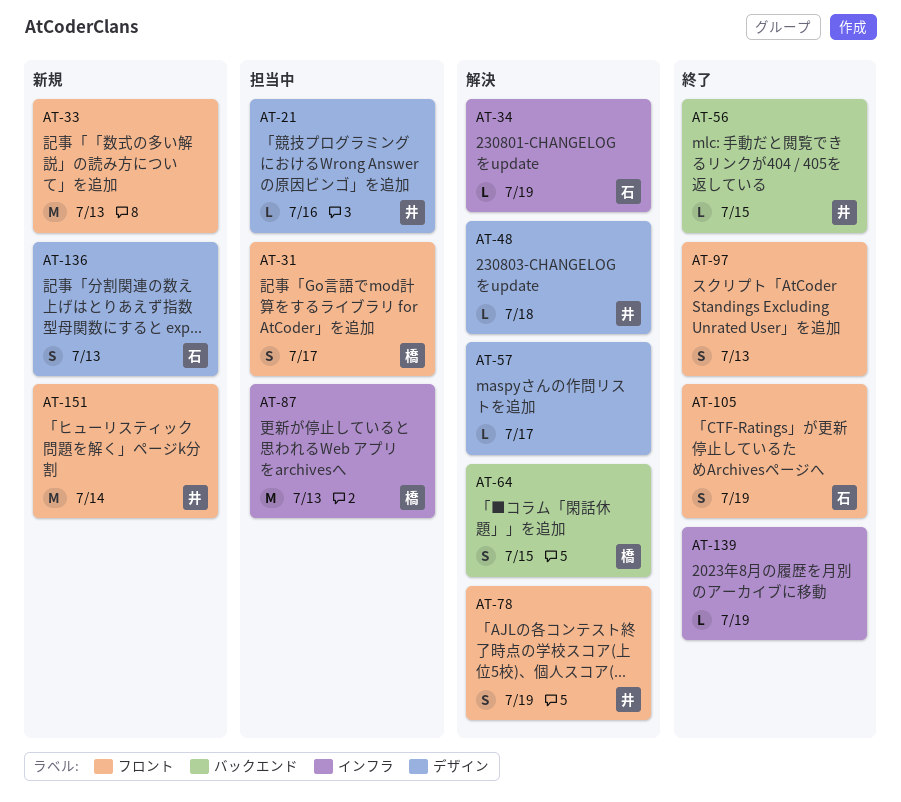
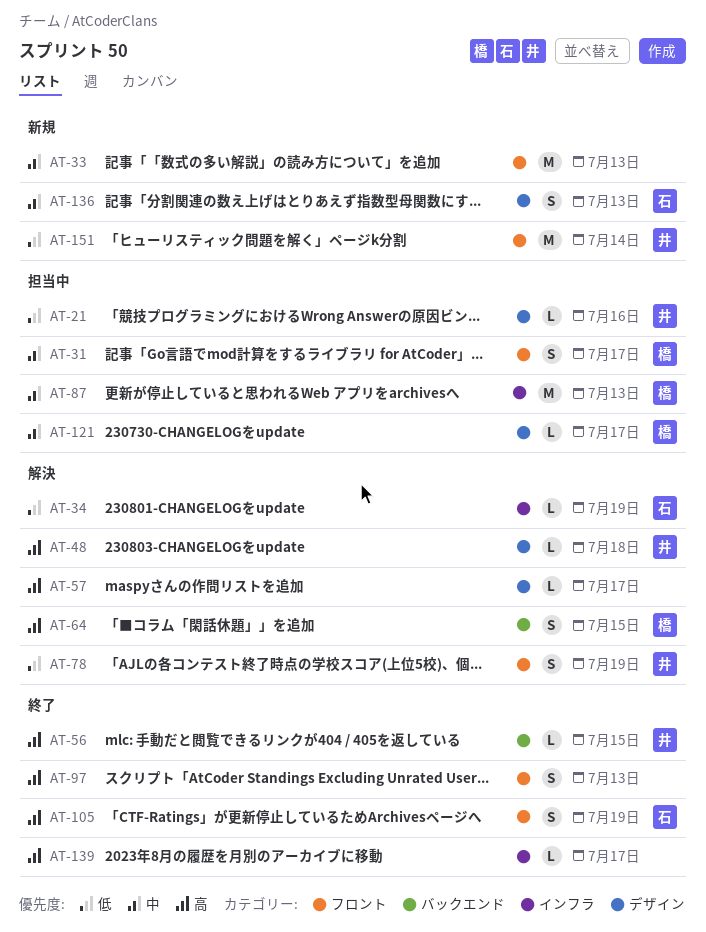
AT-121: none -> present
AT-139, due: Jul 19 -> Jul 17

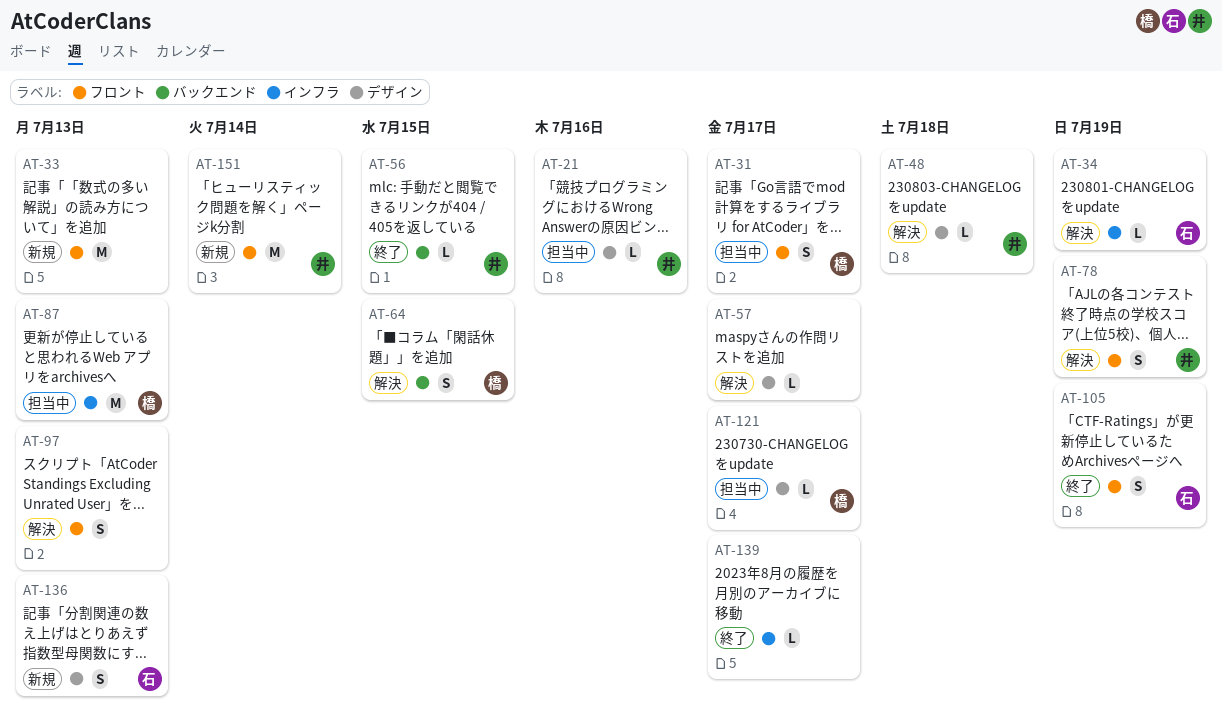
AT-97, status: 終了 -> 解決

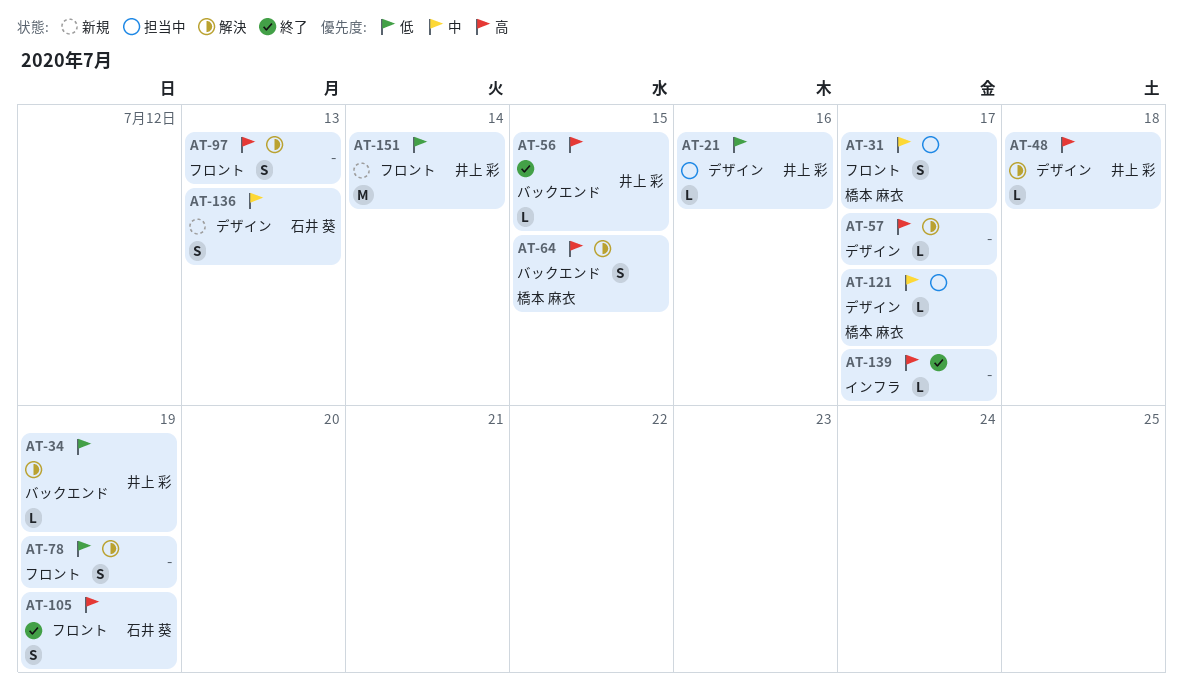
AT-33: present -> none
AT-34, owner: 石井 葵 -> 井上 彩
AT-34, label: インフラ -> バックエンド
AT-78, owner: 井上 彩 -> none
AT-87: present -> none

